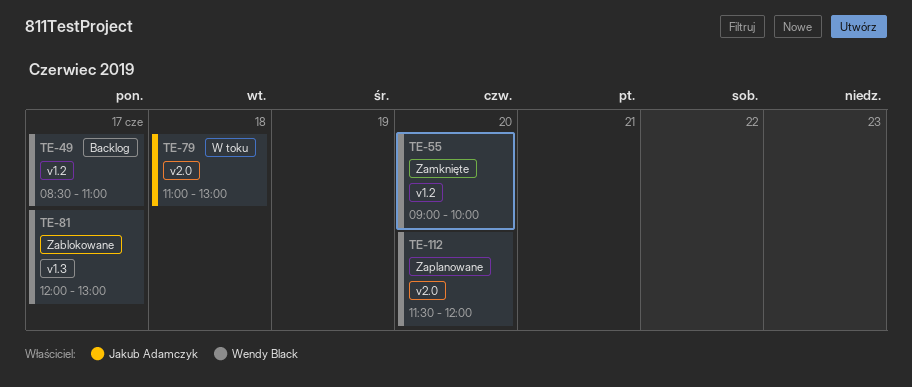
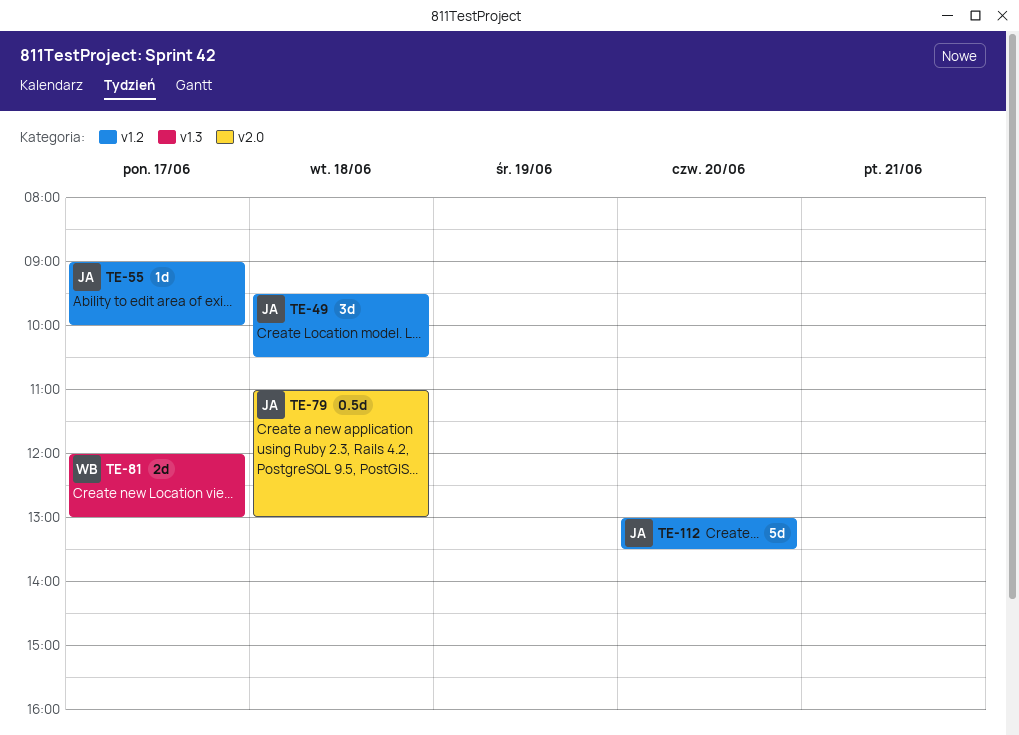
TE-49, owner: Wendy Black -> Jakub Adamczyk
TE-49, day: Jun 17 -> Jun 18
TE-49, begins: 08:30 -> 09:30
TE-49, ends: 11:00 -> 10:30
TE-55, owner: Wendy Black -> Jakub Adamczyk
TE-55, day: Jun 20 -> Jun 17
TE-112, owner: Wendy Black -> Jakub Adamczyk
TE-112, label: v2.0 -> v1.2
TE-112, begins: 11:30 -> 13:00
TE-112, ends: 12:00 -> 13:30

